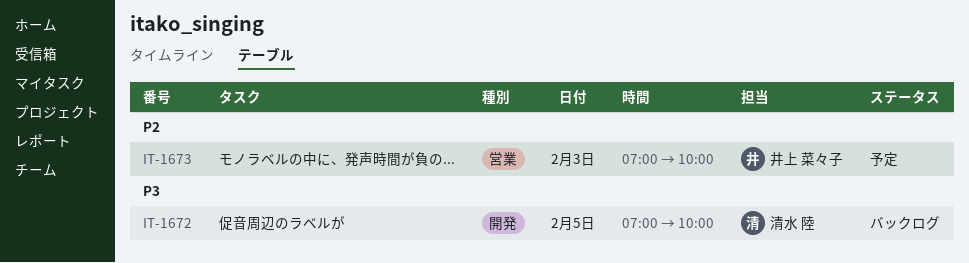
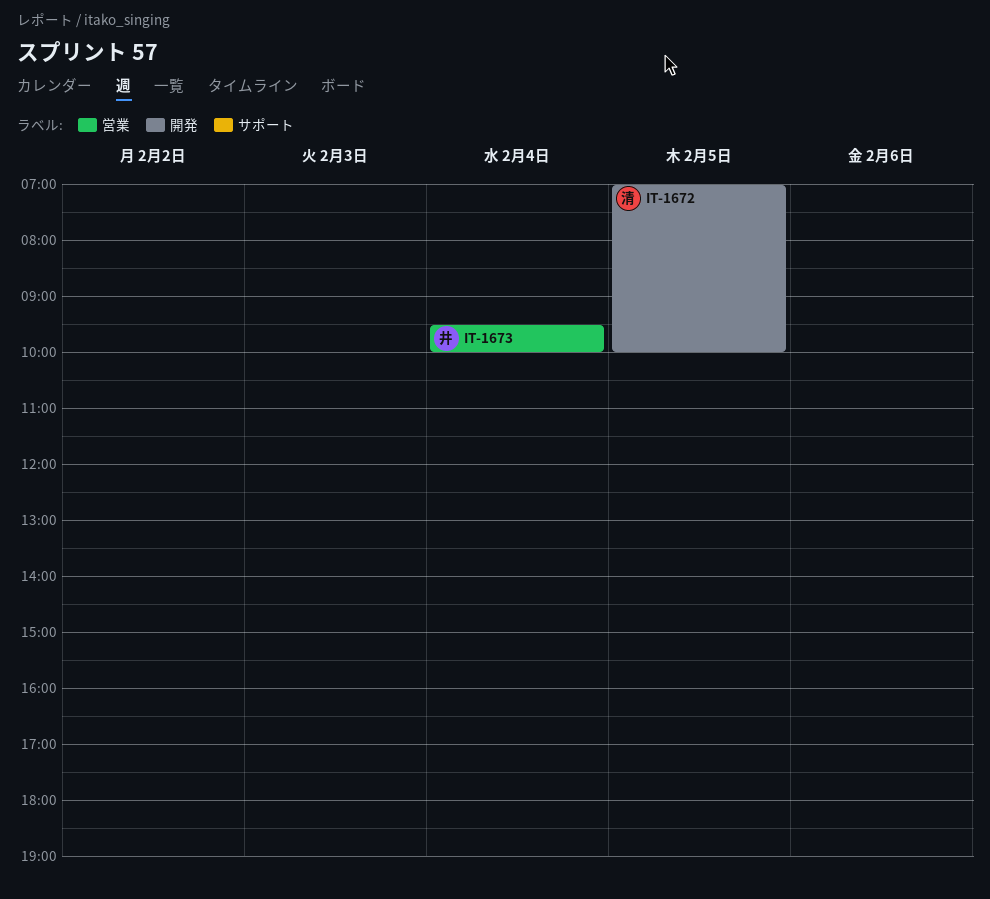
IT-1673, day: Feb 3 -> Feb 4
IT-1673, begins: 07:00 -> 09:30

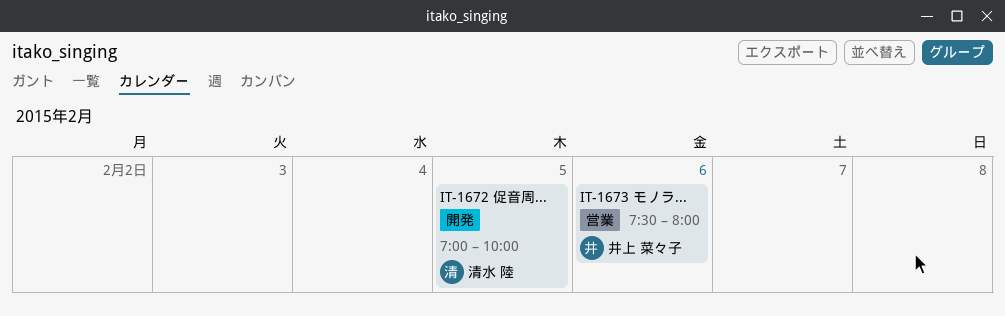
IT-1673, day: Feb 4 -> Feb 6
IT-1673, begins: 09:30 -> 07:30
IT-1673, ends: 10:00 -> 08:00

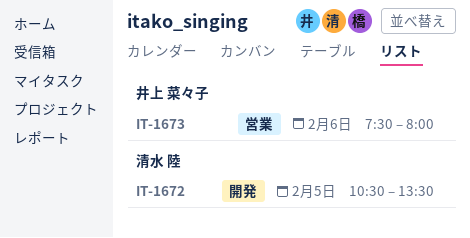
IT-1672, begins: 07:00 -> 10:30
IT-1672, ends: 10:00 -> 13:30

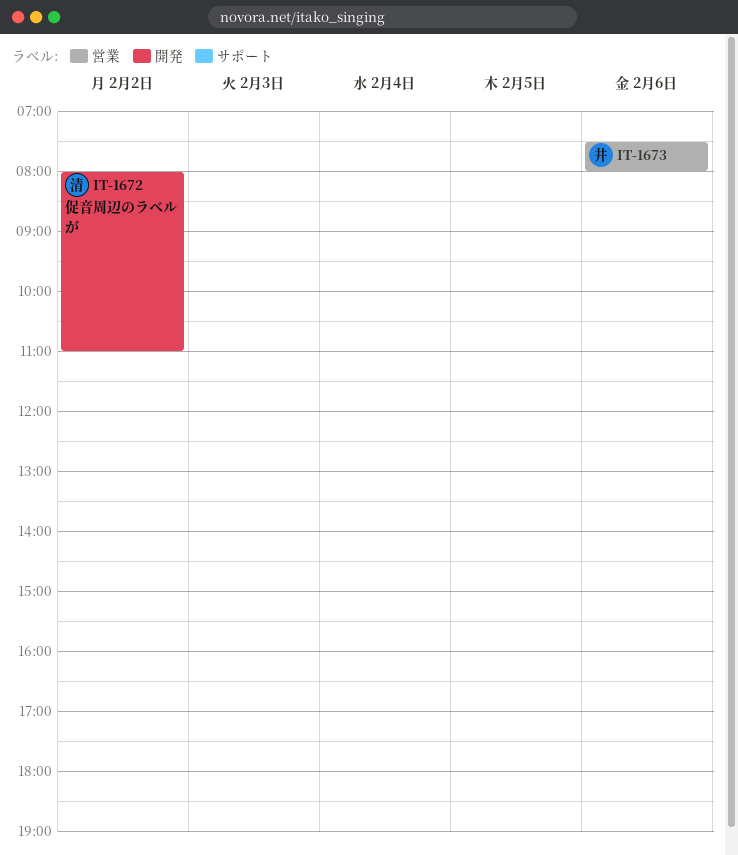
IT-1672, day: Feb 5 -> Feb 2
IT-1672, begins: 10:30 -> 08:00
IT-1672, ends: 13:30 -> 11:00

